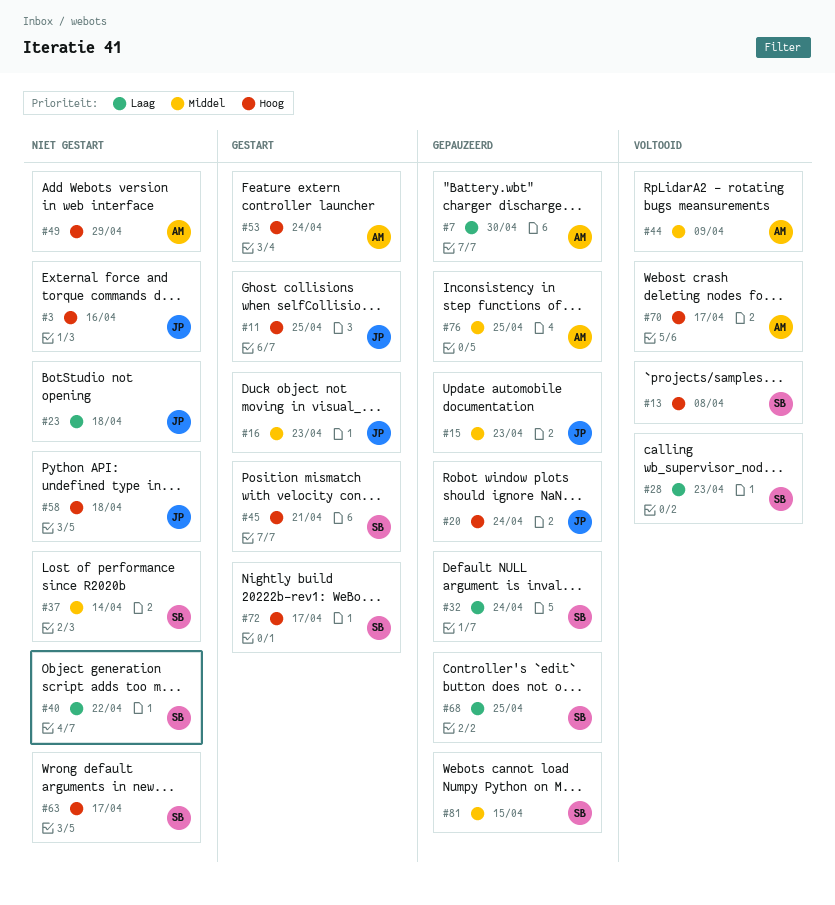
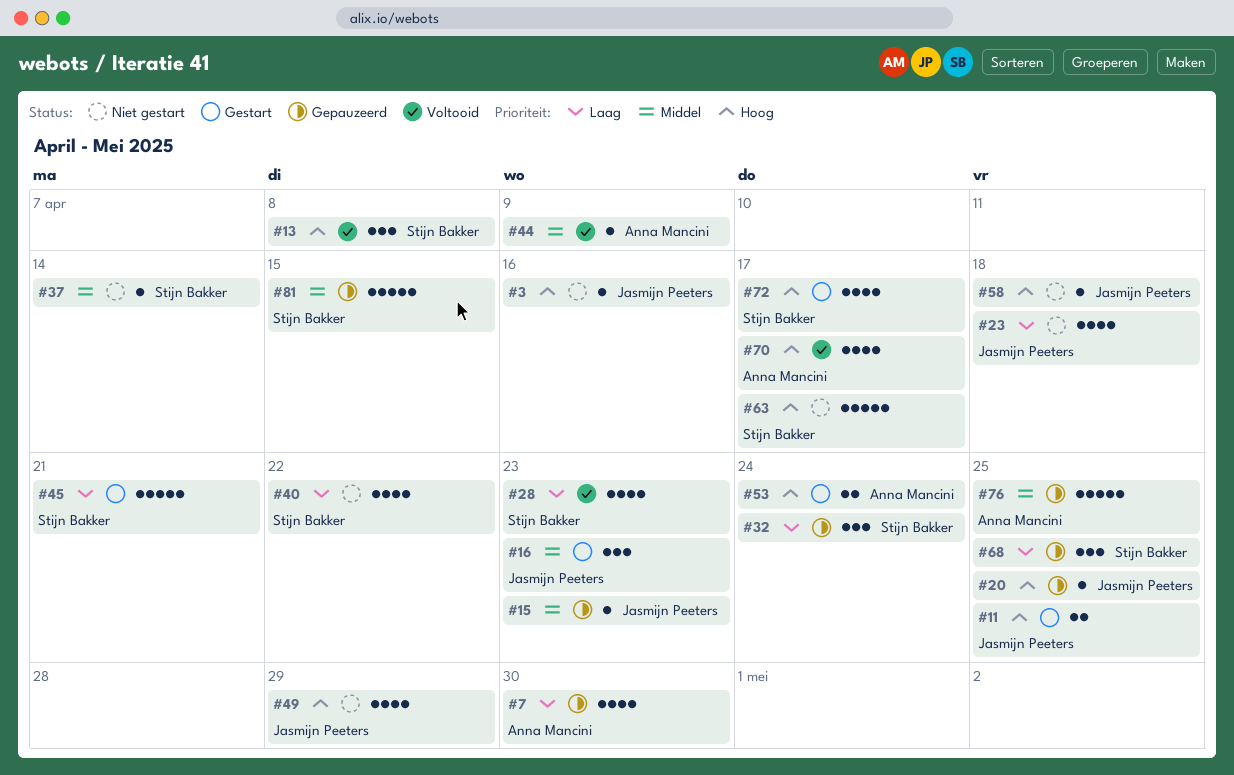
#20, due: Apr 24 -> Apr 25
#45, priority: Hoog -> Laag
#49, owner: Anna Mancini -> Jasmijn Peeters

